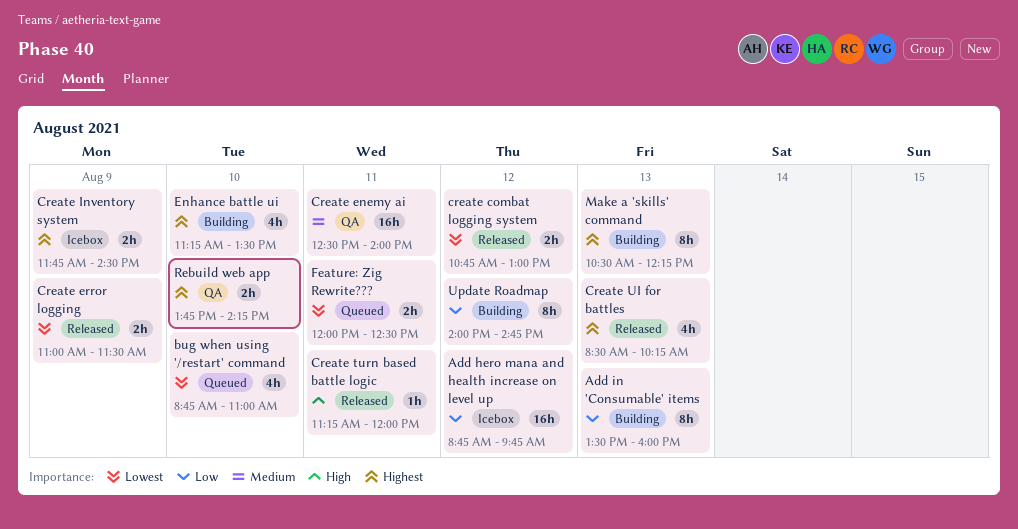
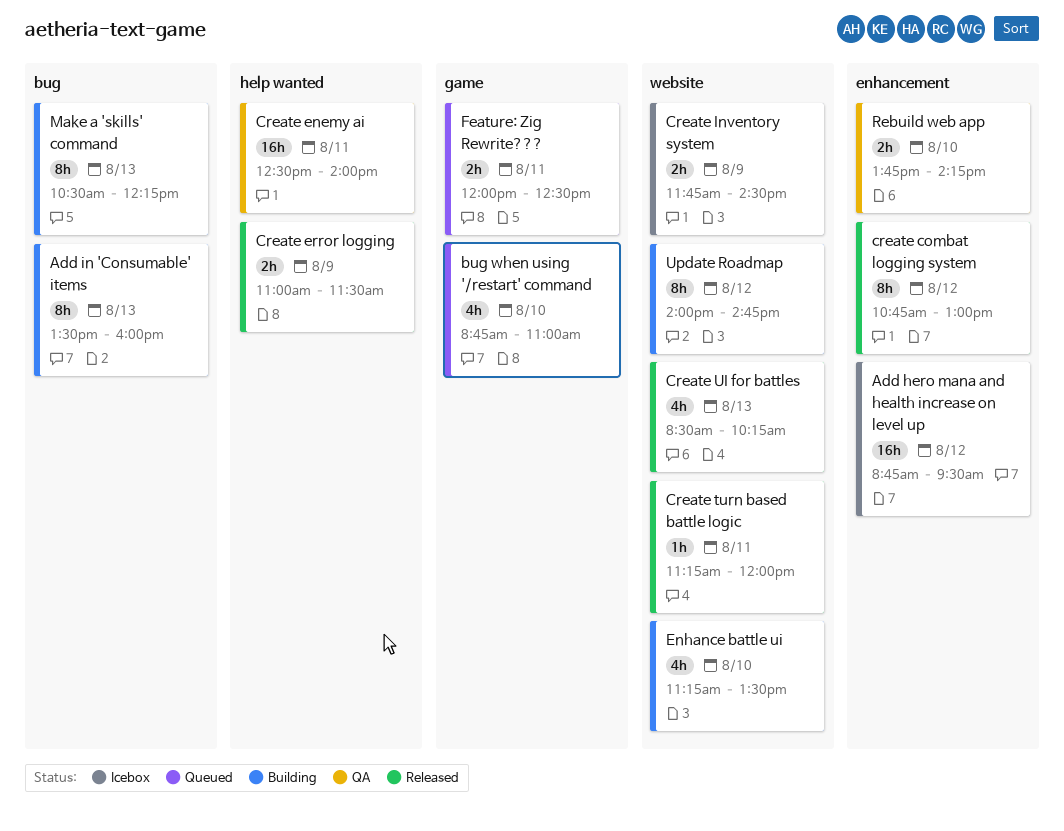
Add hero mana and health increase on level up, ends: 09:45 -> 09:30
create combat logging system, estimate: 2h -> 8h

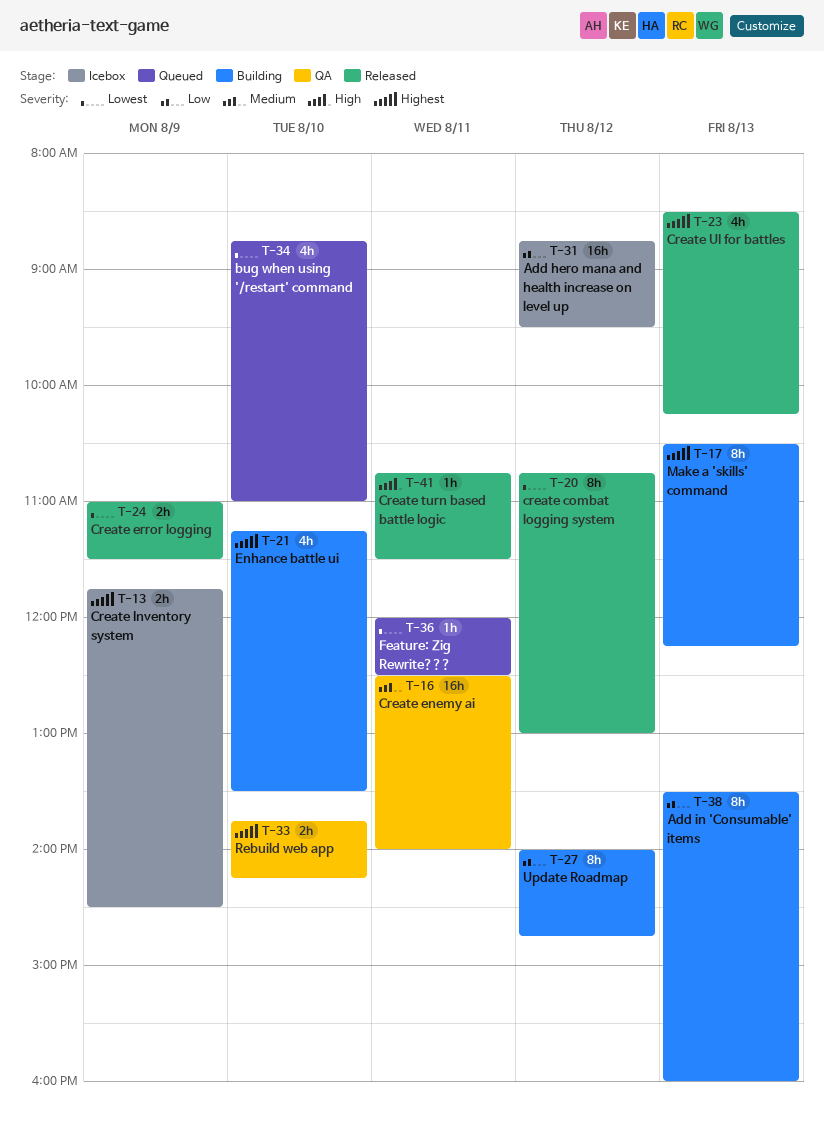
Create turn based battle logic, begins: 11:15 -> 10:45
Create turn based battle logic, ends: 12:00 -> 11:30
Feature: Zig Rewrite???, estimate: 2h -> 1h

